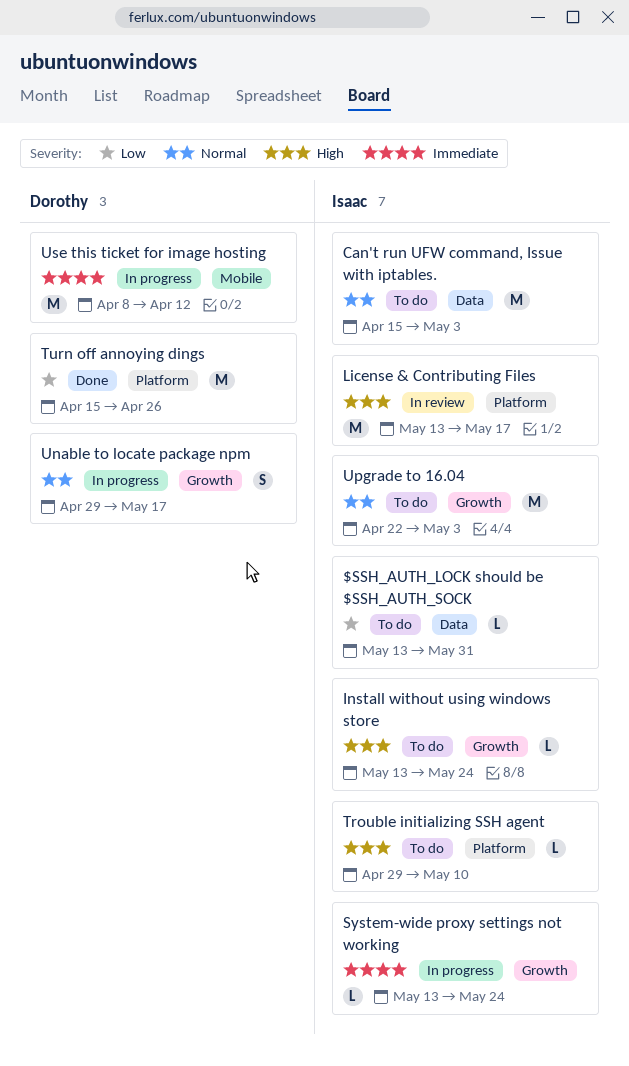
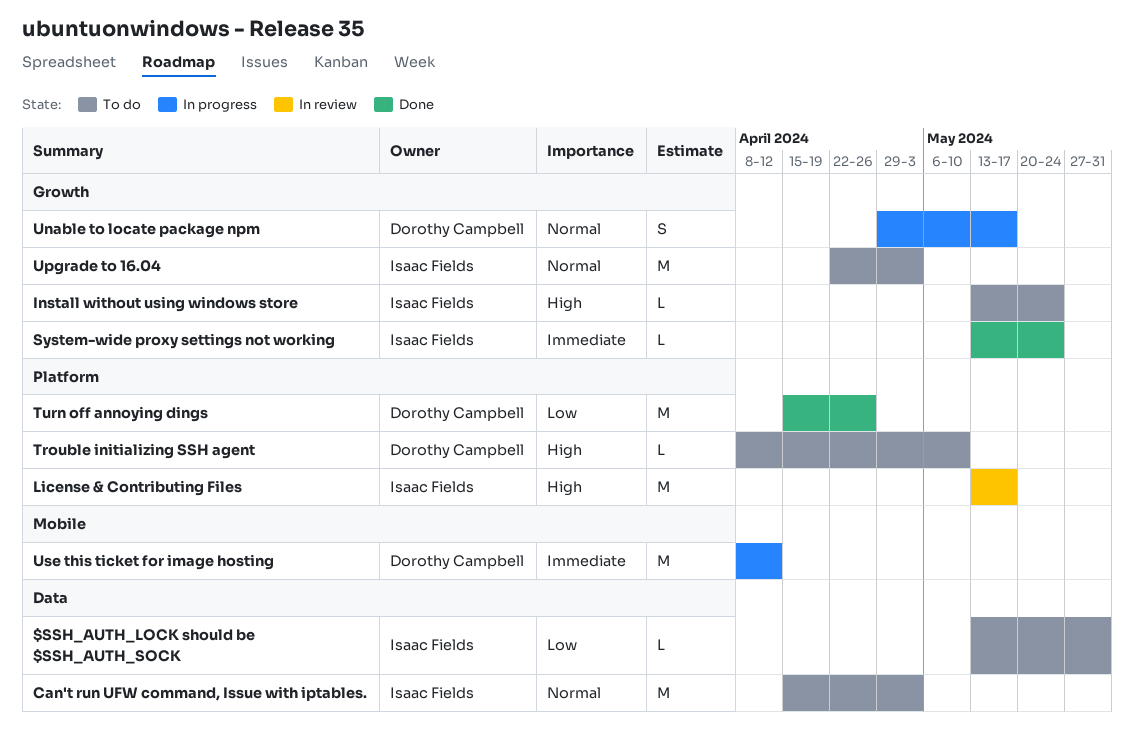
System-wide proxy settings not working, status: In progress -> Done
Trouble initializing SSH agent, owner: Isaac Fields -> Dorothy Campbell
Trouble initializing SSH agent, start: Apr 29 -> Apr 8

